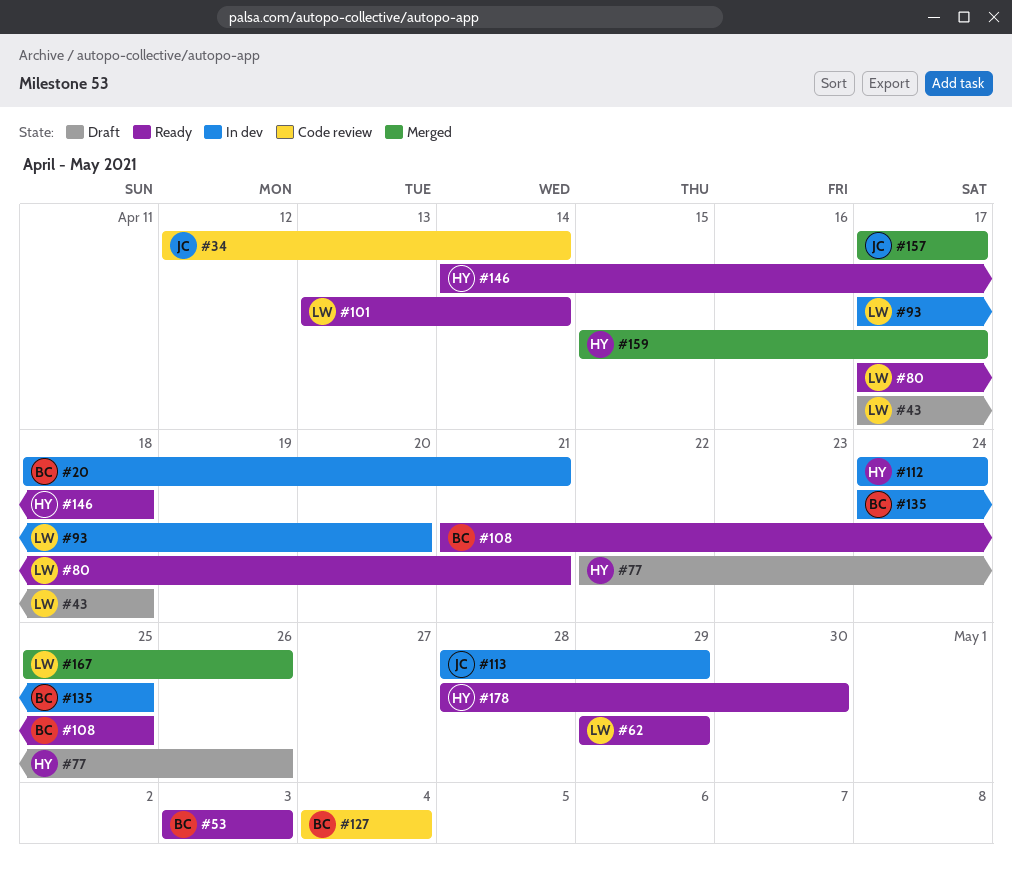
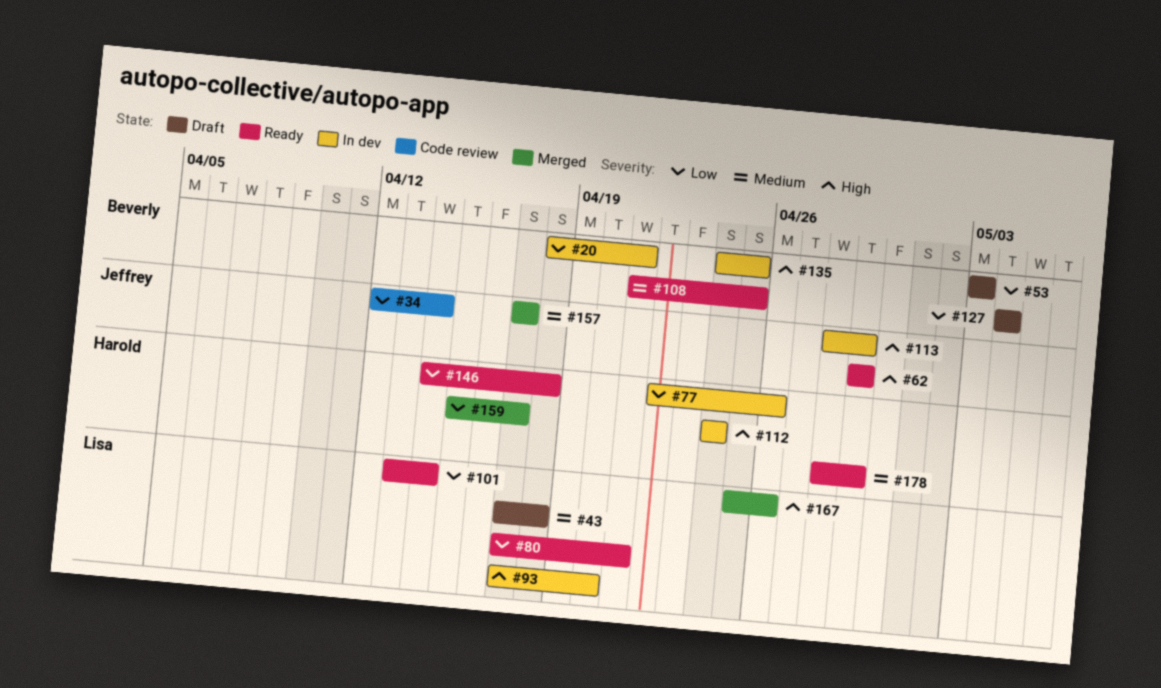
#53, status: Ready -> Draft
#62, owner: Lisa -> Jeffrey
#77, status: Draft -> In dev
#127, status: Code review -> Draft
#178, due: Apr 30 -> Apr 29

